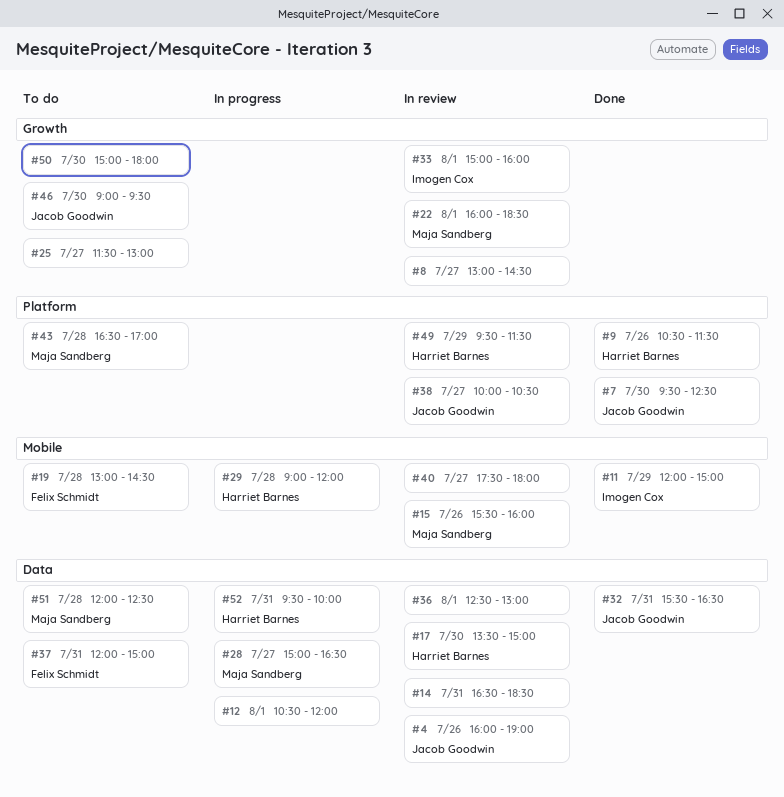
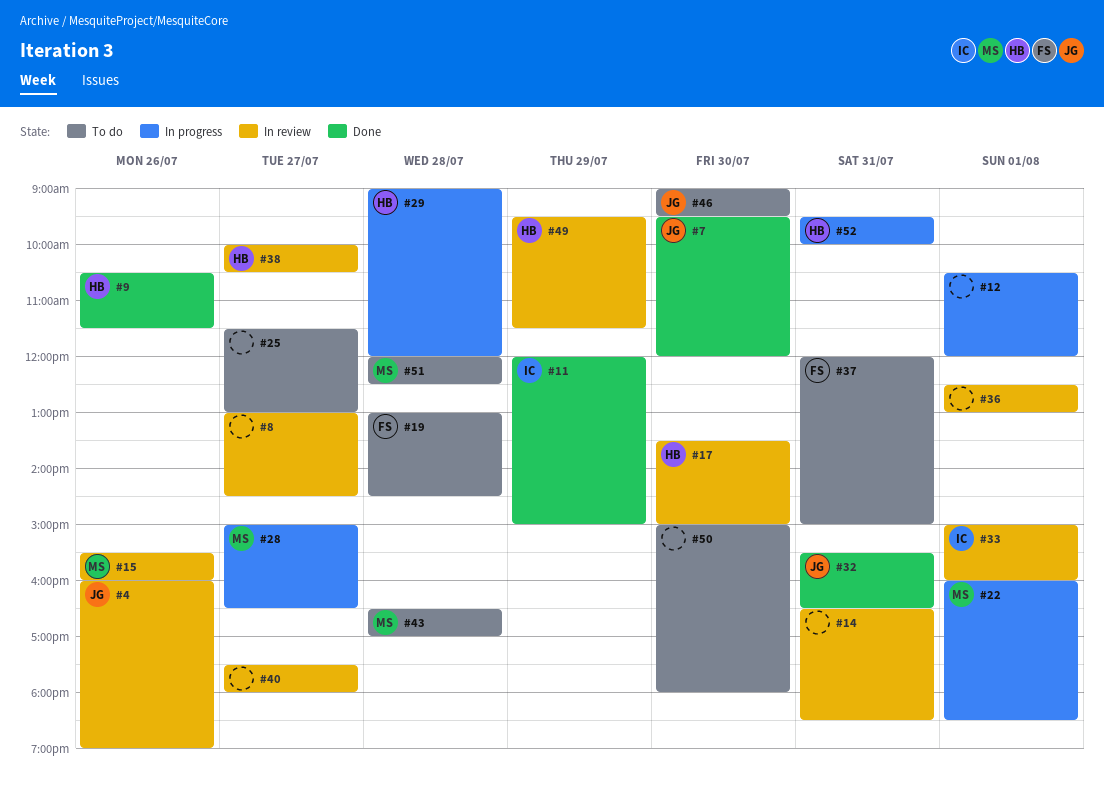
#7, ends: 12:30 -> 12:00
#22, status: In review -> In progress
#38, owner: Jacob Goodwin -> Harriet Barnes

